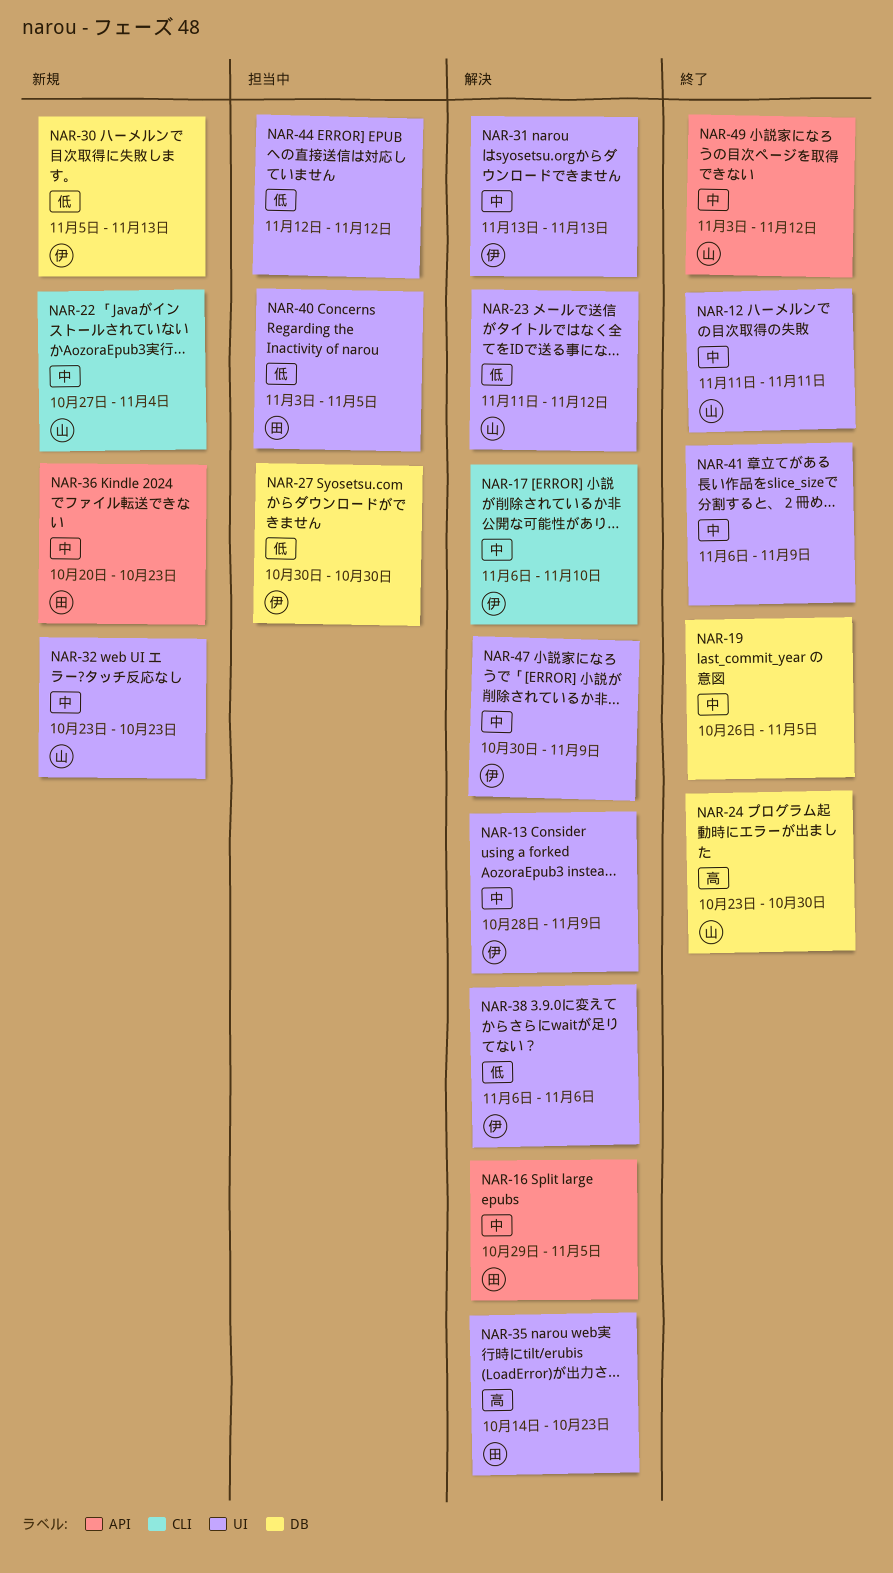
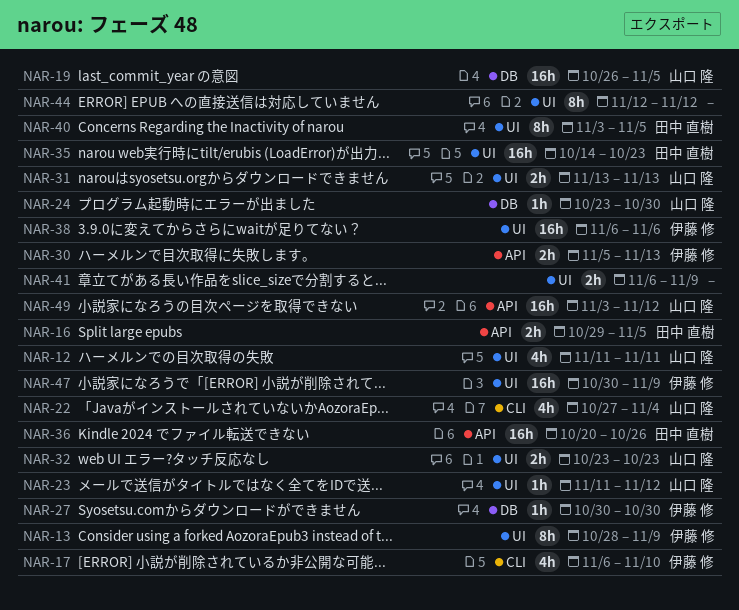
NAR-19, owner: none -> 山口 隆
NAR-30, label: DB -> API
NAR-31, owner: 伊藤 修 -> 山口 隆
NAR-36, due: Oct 23 -> Oct 26

